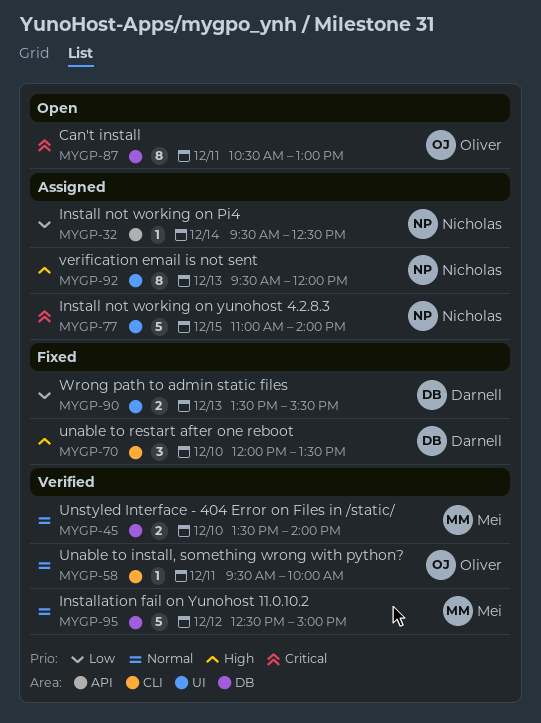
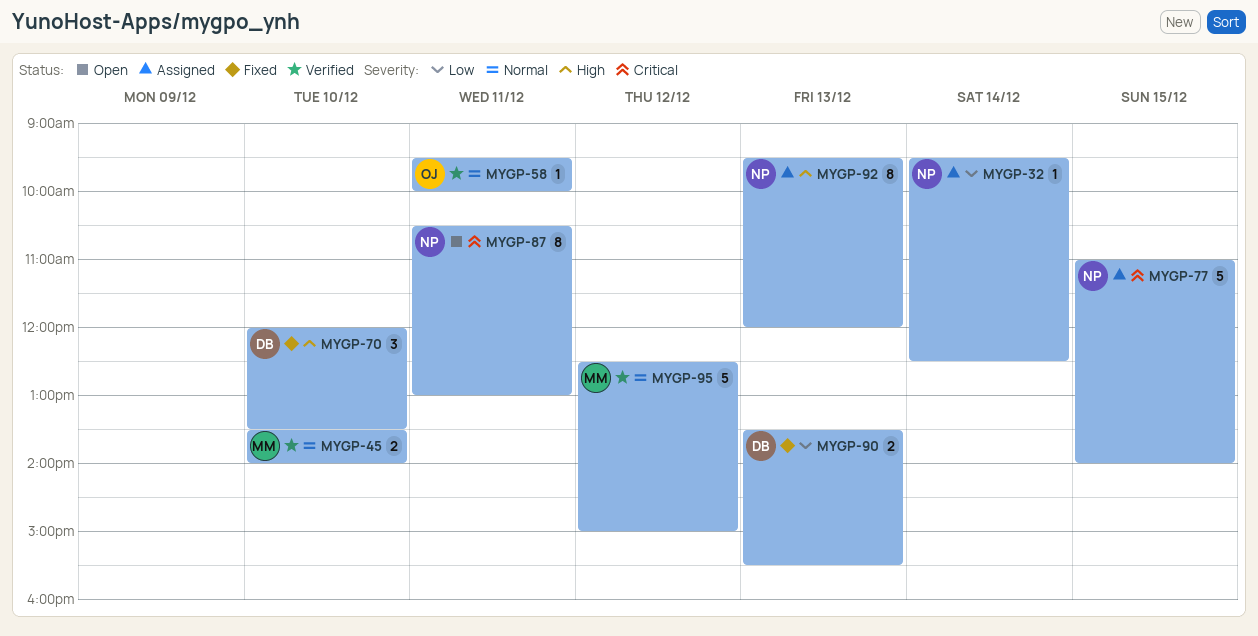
MYGP-87, owner: Oliver -> Nicholas

